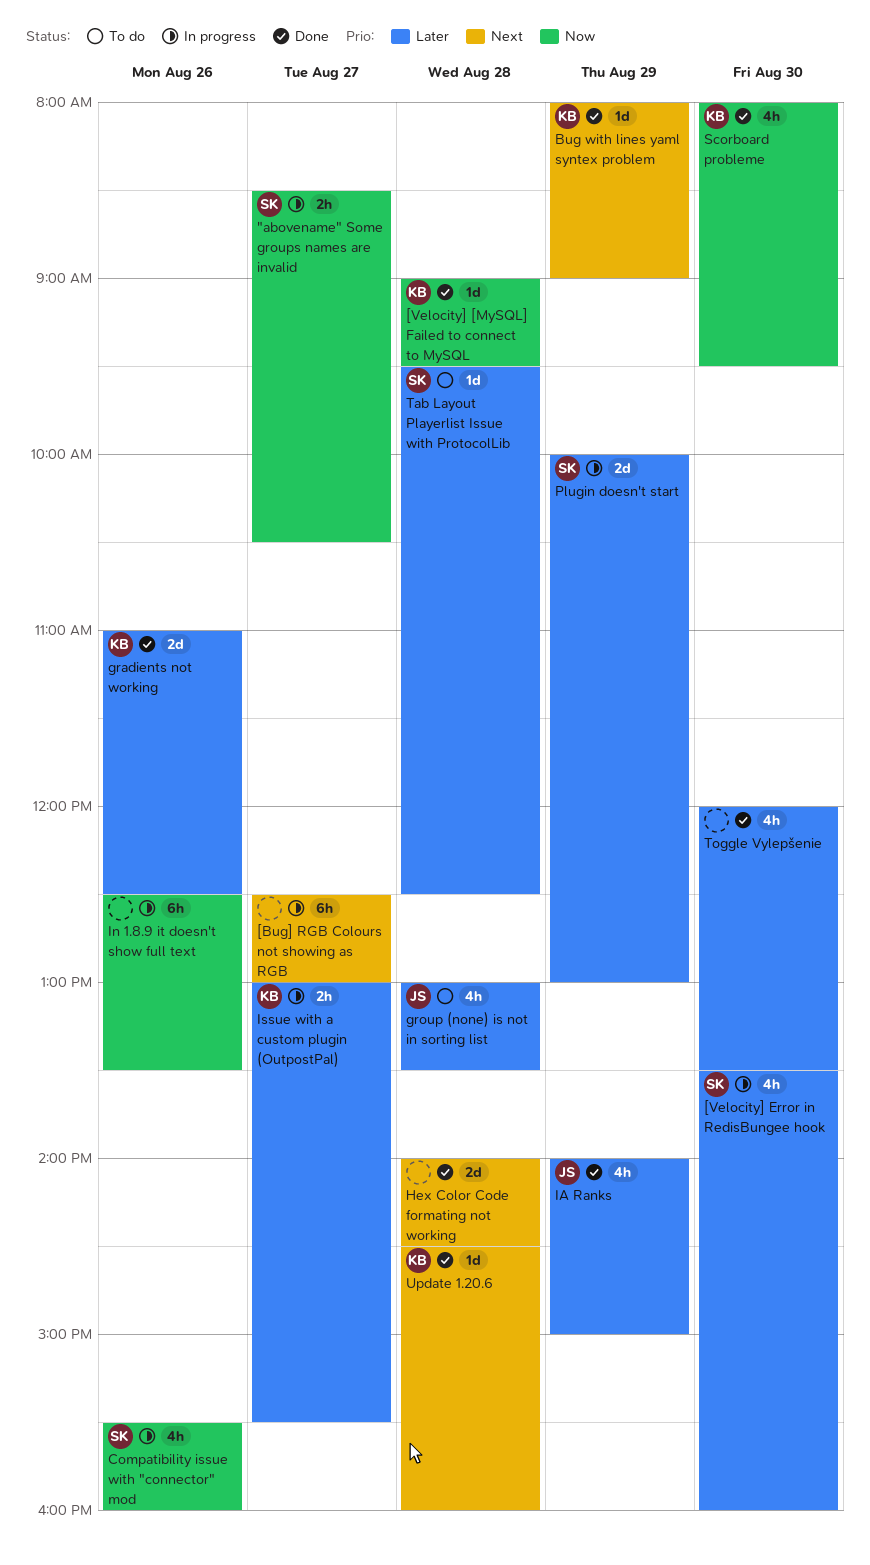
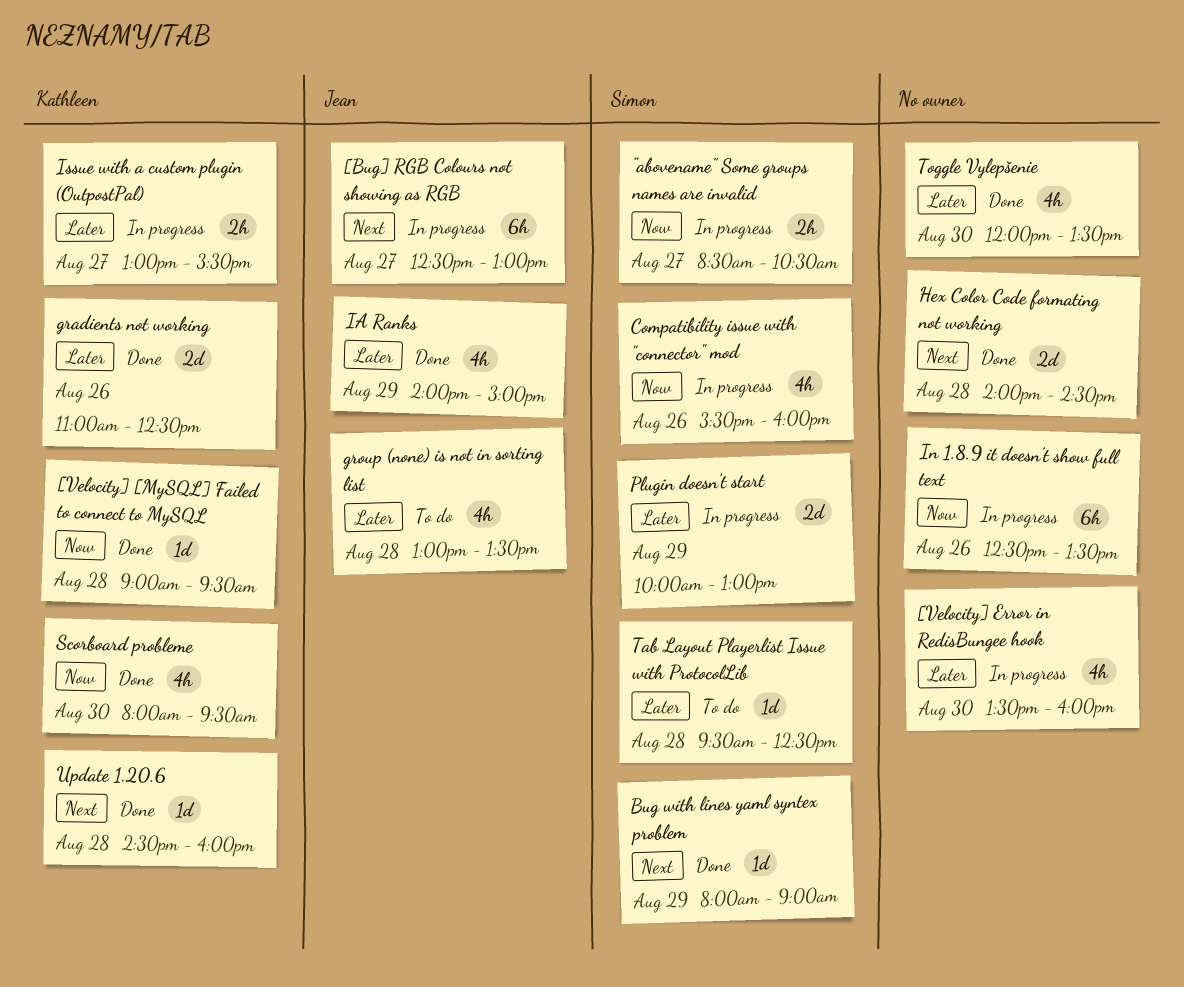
[Bug] RGB Colours not showing as RGB, owner: none -> Jean
[Velocity] Error in RedisBungee hook, owner: Simon -> none
Bug with lines yaml syntex problem, owner: Kathleen -> Simon

